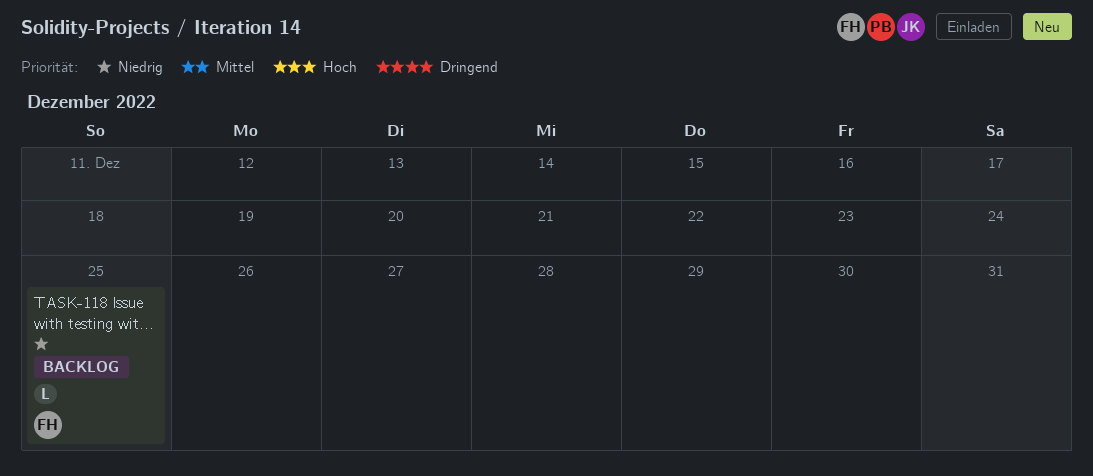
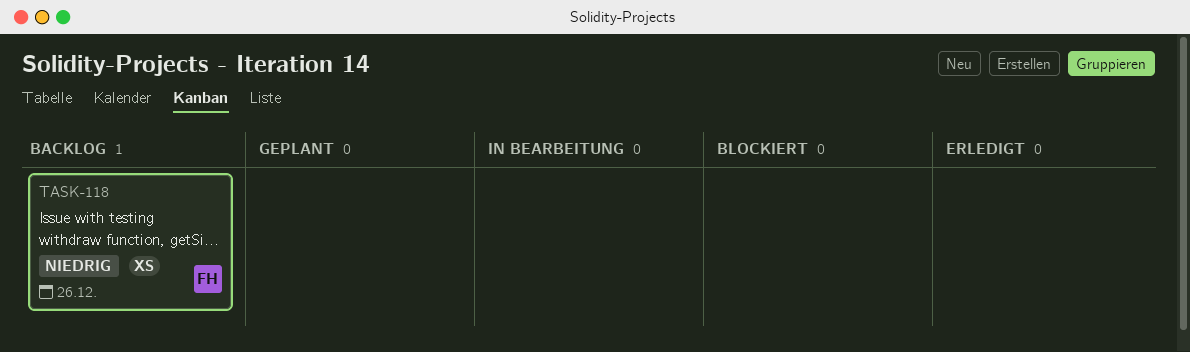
TASK-118, estimate: L -> XS
TASK-118, due: Dec 25 -> Dec 26

